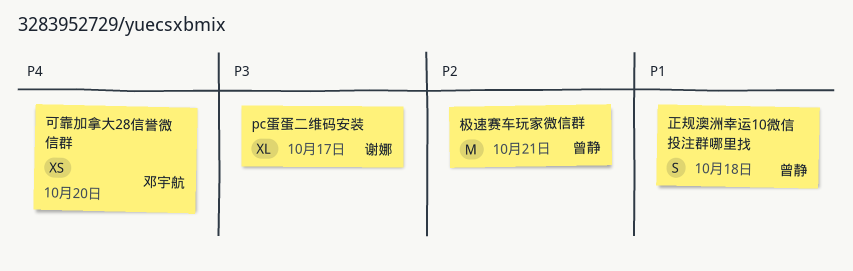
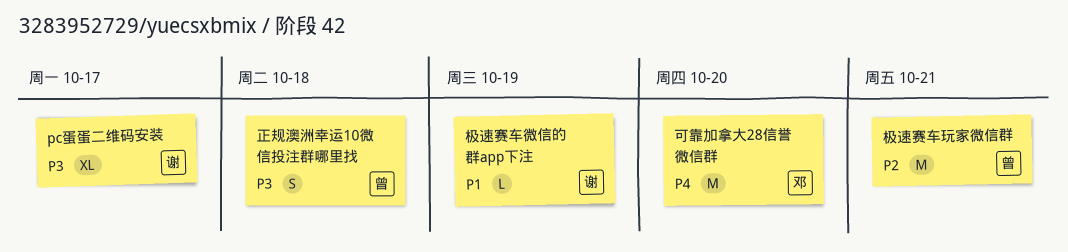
可靠加拿大28信誉微信群, estimate: XS -> M
极速赛车微信的群app下注: none -> present
正规澳洲幸运10微信投注群哪里找, priority: P1 -> P3

